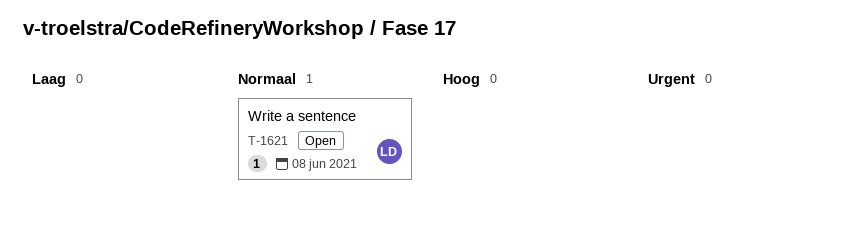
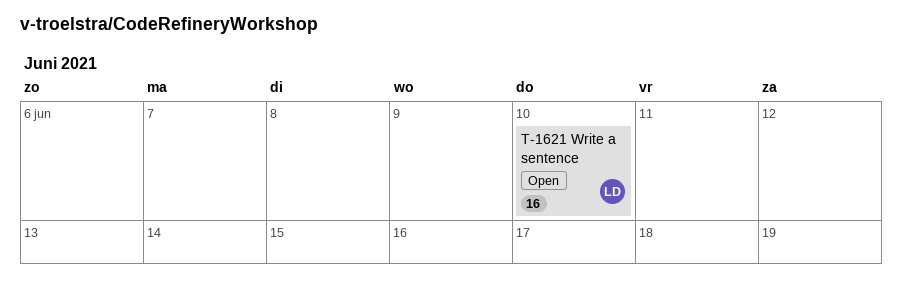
T-1621, estimate: 1 -> 16
T-1621, due: Jun 8 -> Jun 10

